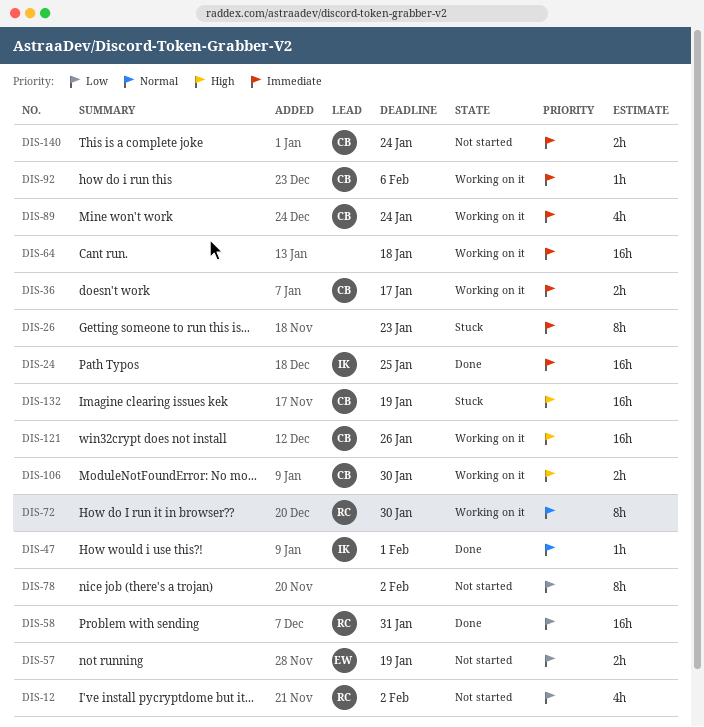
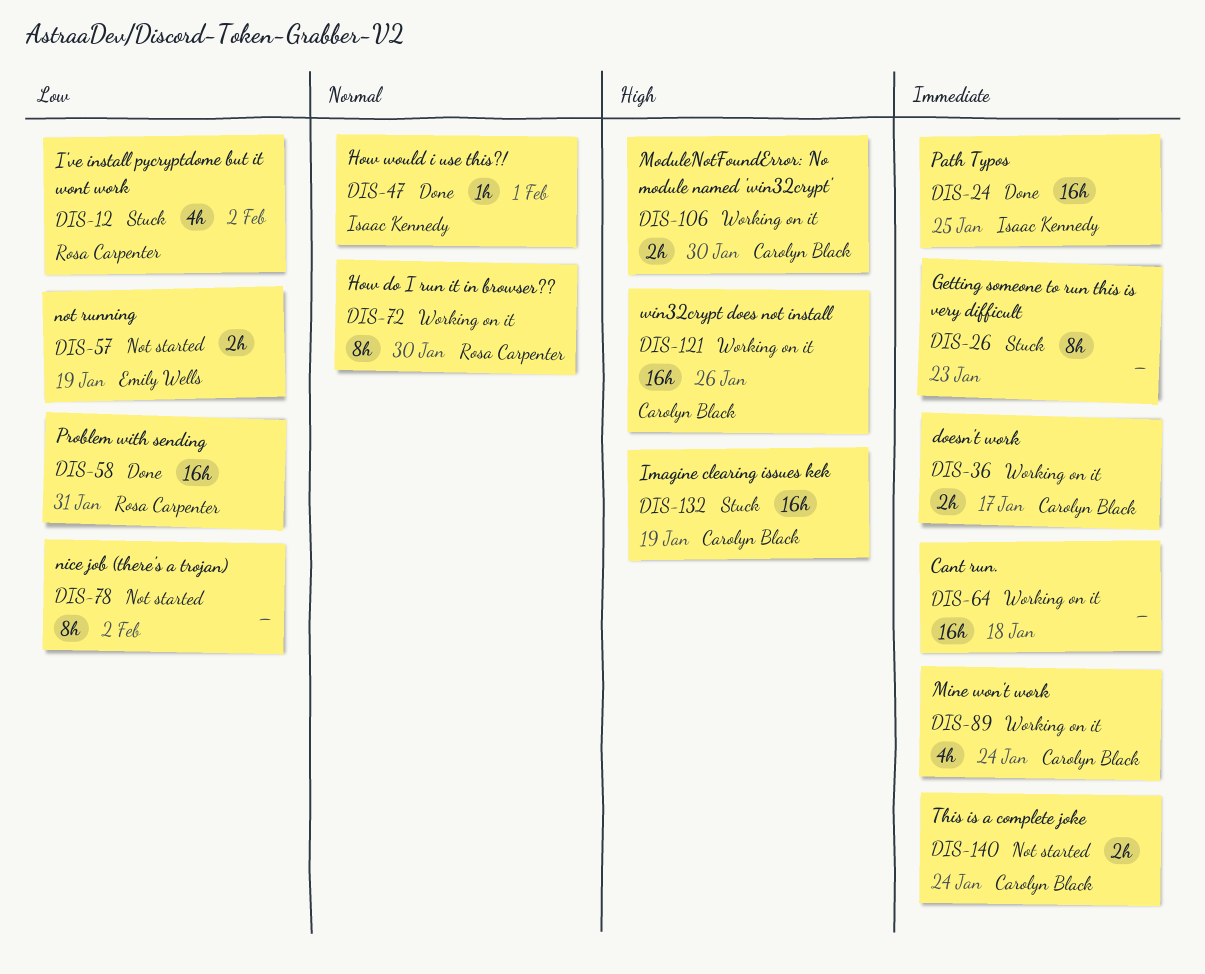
DIS-12, status: Not started -> Stuck
DIS-92: present -> none

